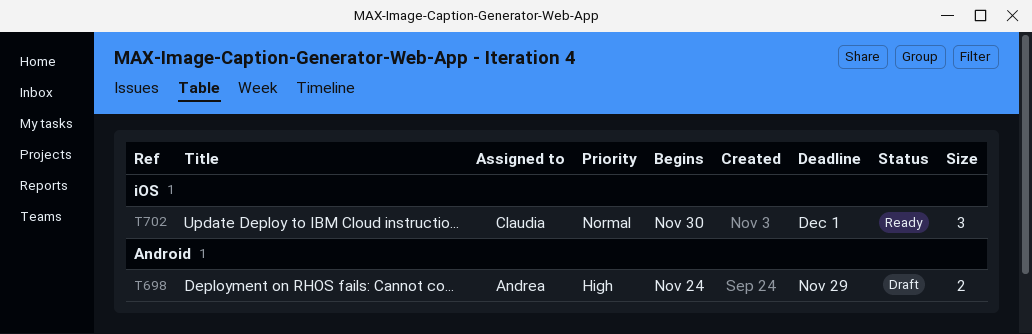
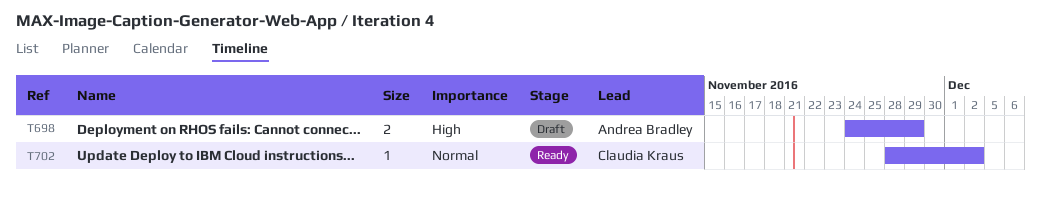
T702, estimate: 3 -> 1
T702, start: Nov 30 -> Nov 28
T702, due: Dec 1 -> Dec 2

